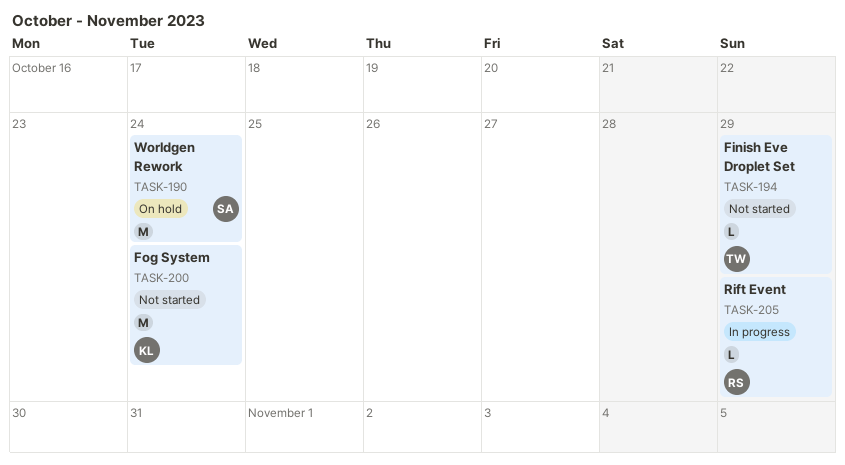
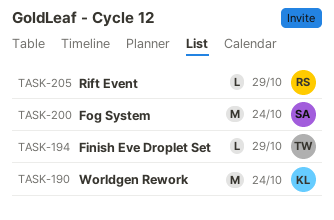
TASK-190, owner: SA -> KL
TASK-200, owner: KL -> SA

